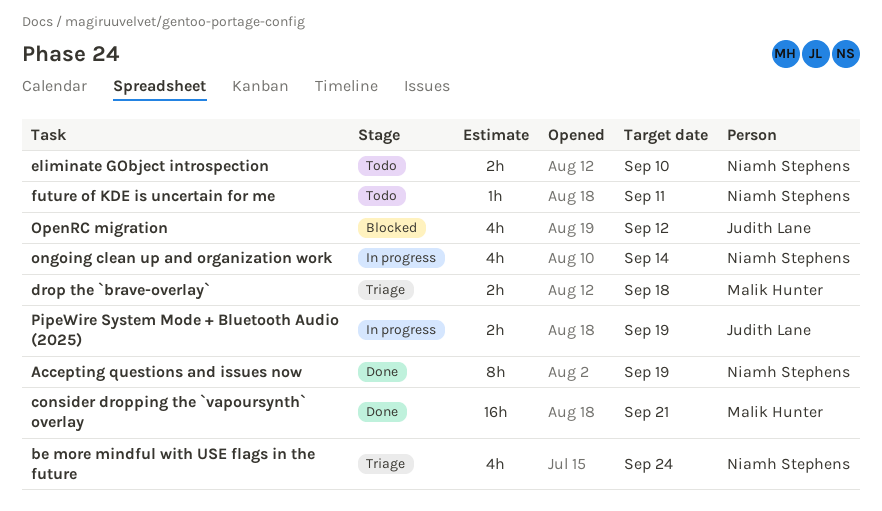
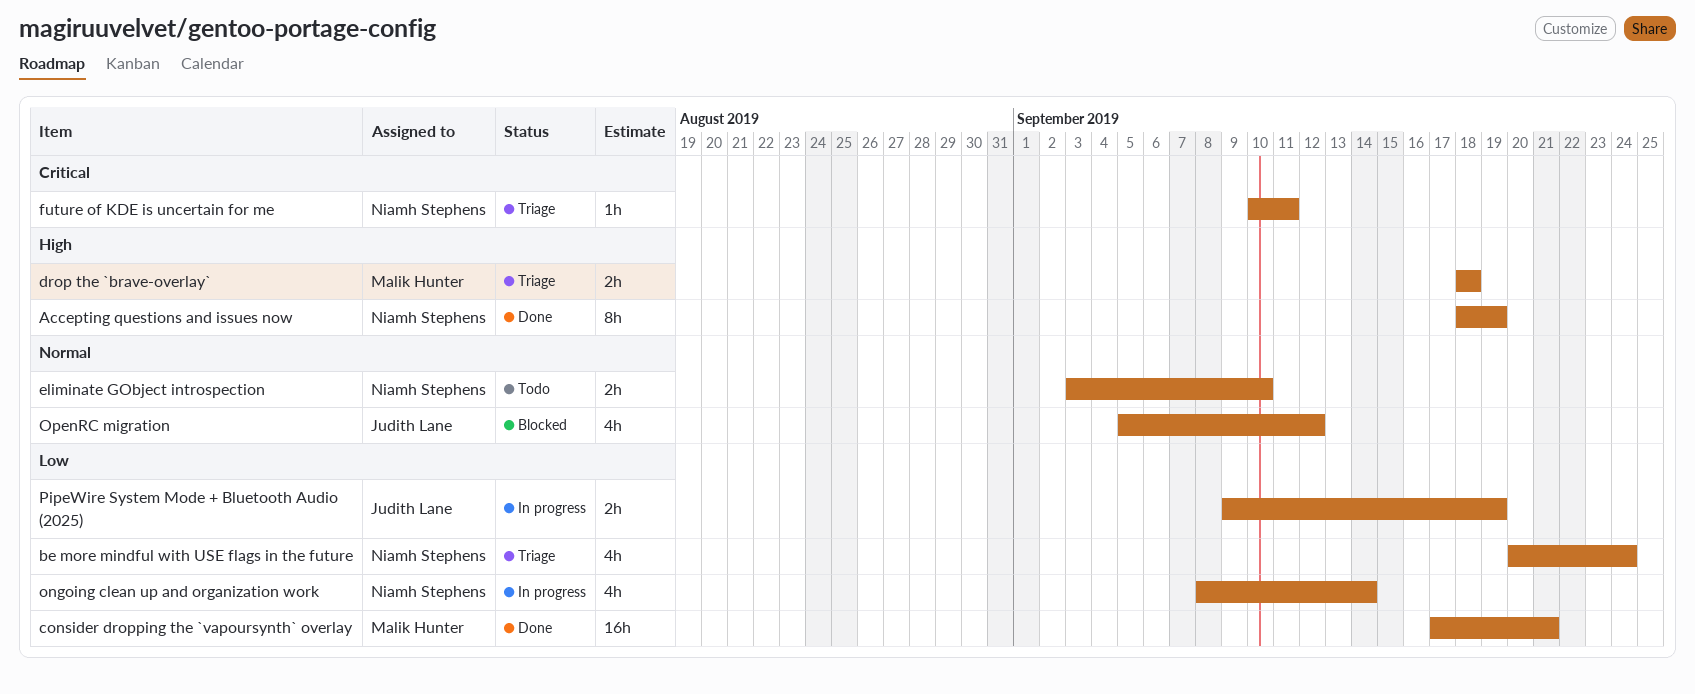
future of KDE is uncertain for me, status: Todo -> Triage

